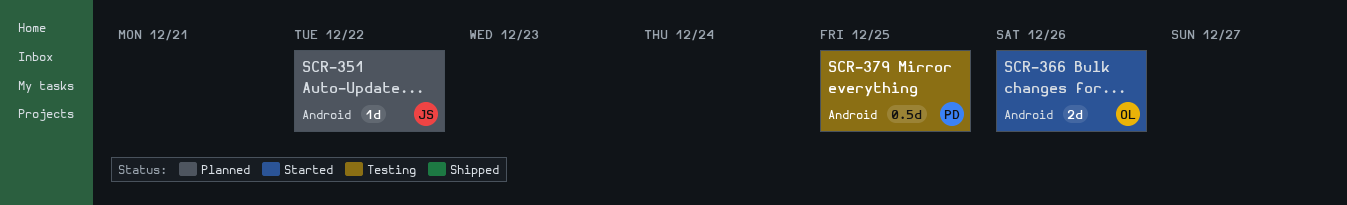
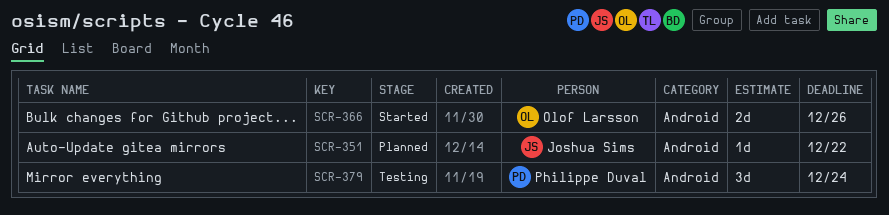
SCR-379, estimate: 0.5d -> 3d
SCR-379, due: Dec 25 -> Dec 24

